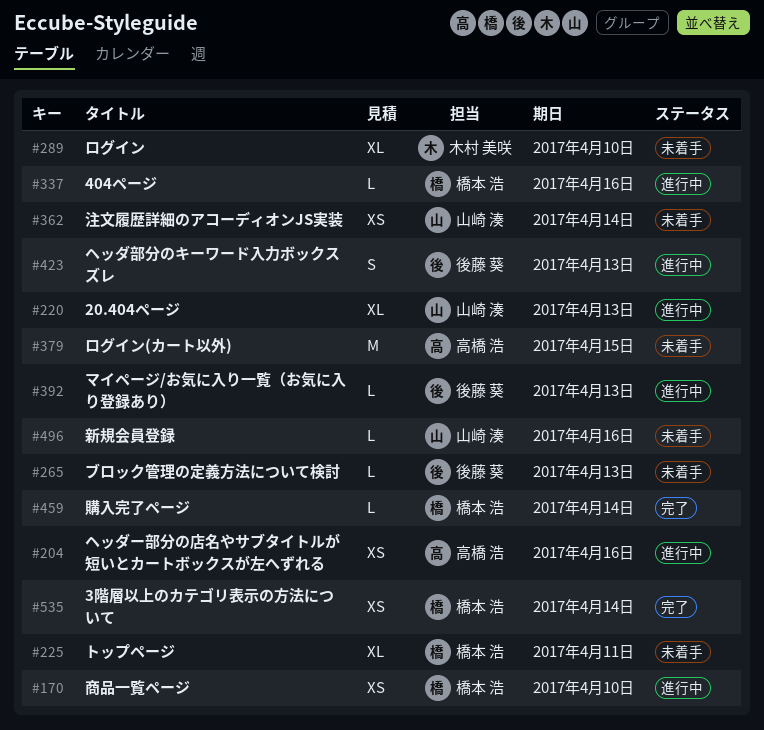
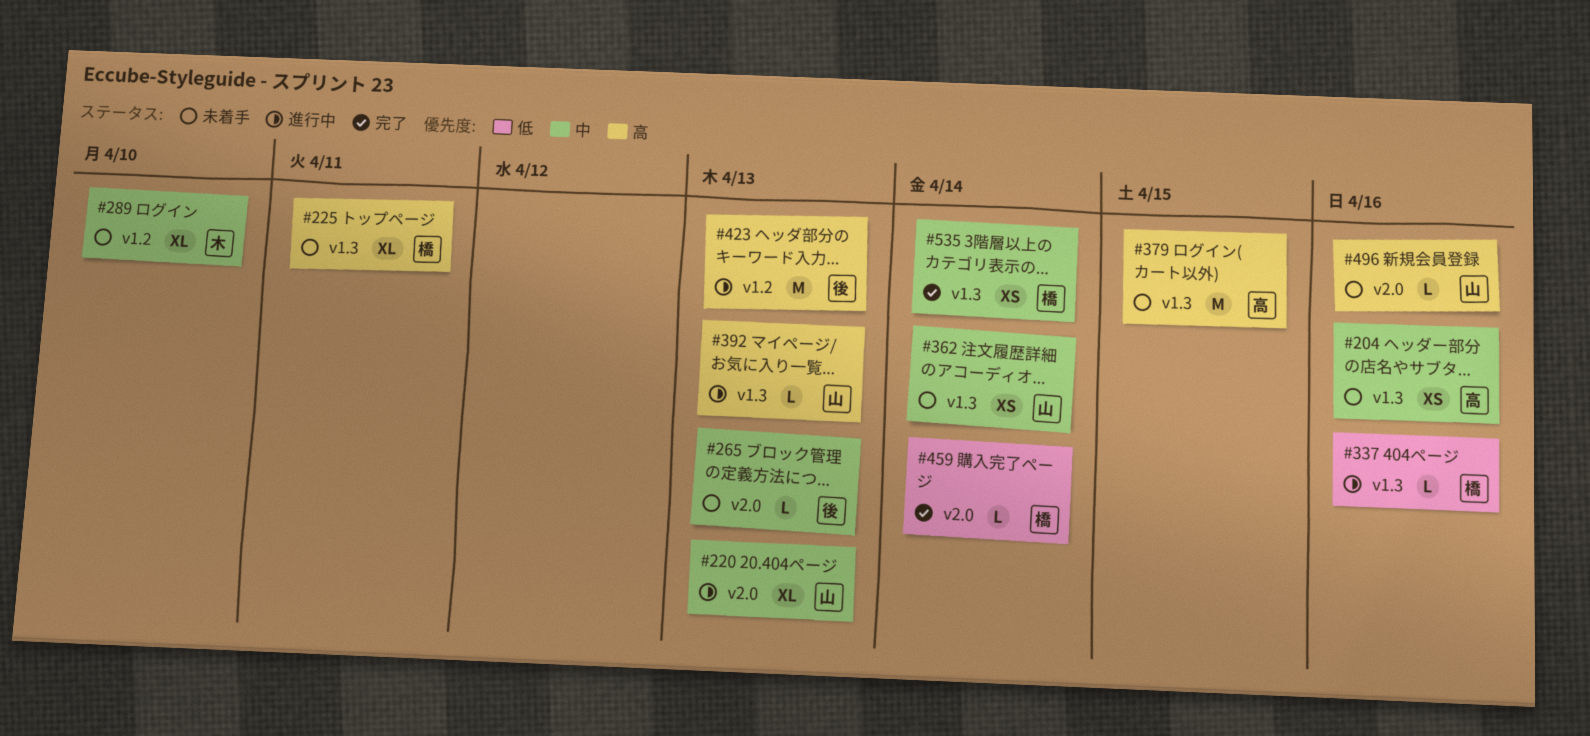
#170: present -> none
#204, status: 進行中 -> 未着手
#392, owner: 後藤 葵 -> 山崎 湊
#423, estimate: S -> M

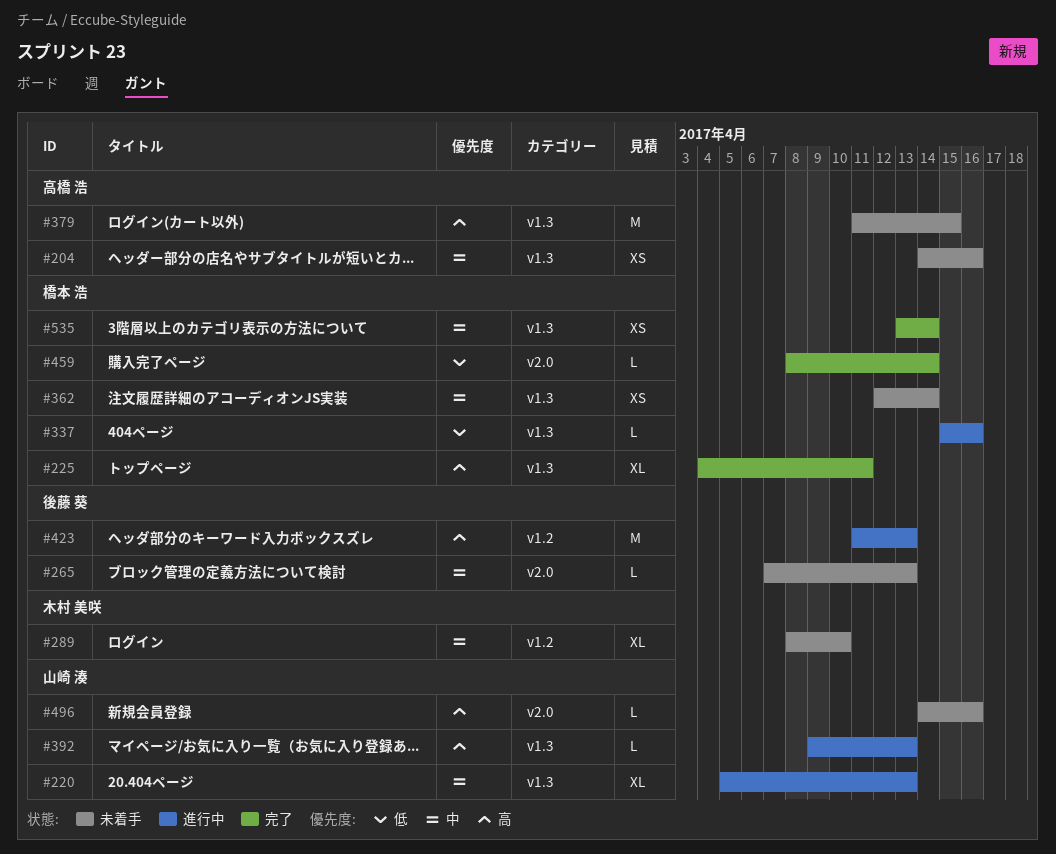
#220, label: v2.0 -> v1.3
#225, status: 未着手 -> 完了
#362, owner: 山崎 湊 -> 橋本 浩

